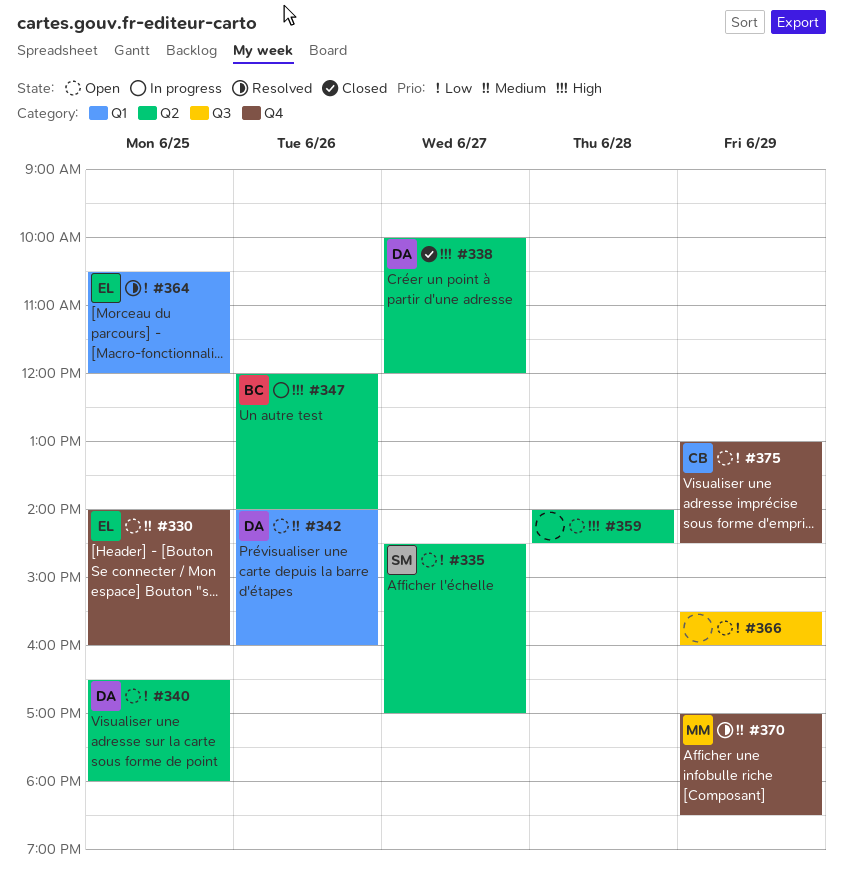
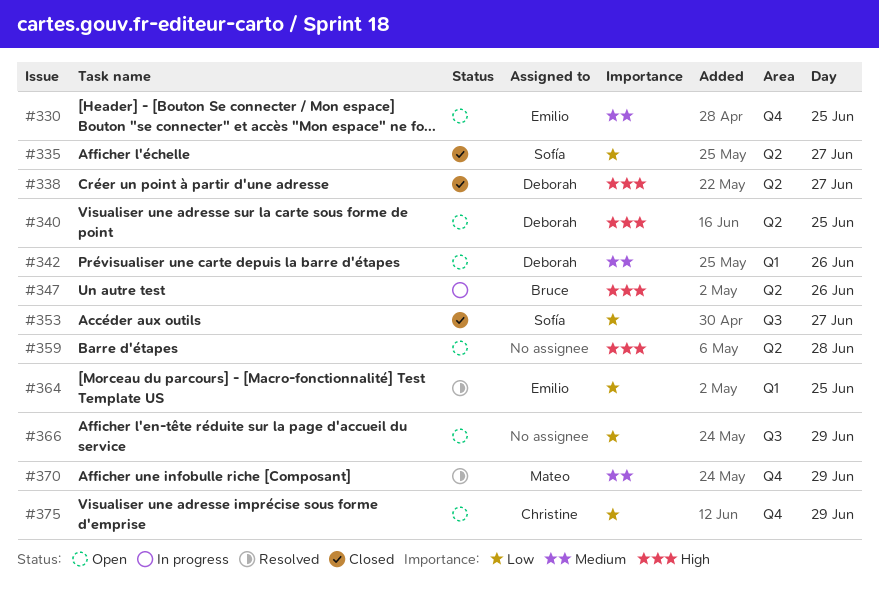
#335, status: Open -> Closed
#340, priority: Low -> High
#353: none -> present

